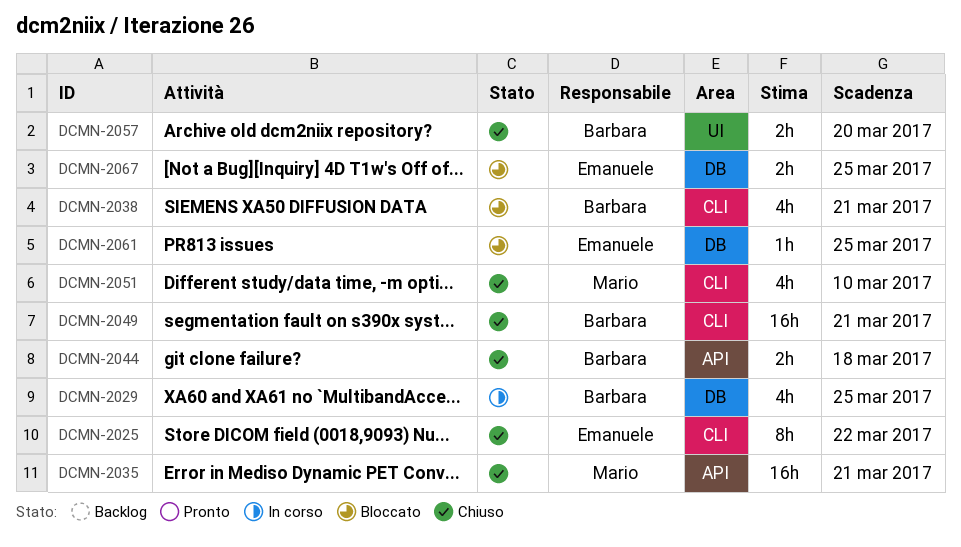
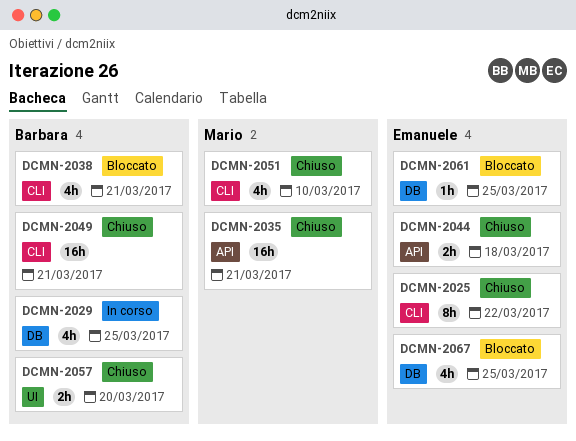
DCMN-2044, owner: Barbara -> Emanuele
DCMN-2067, estimate: 2h -> 4h

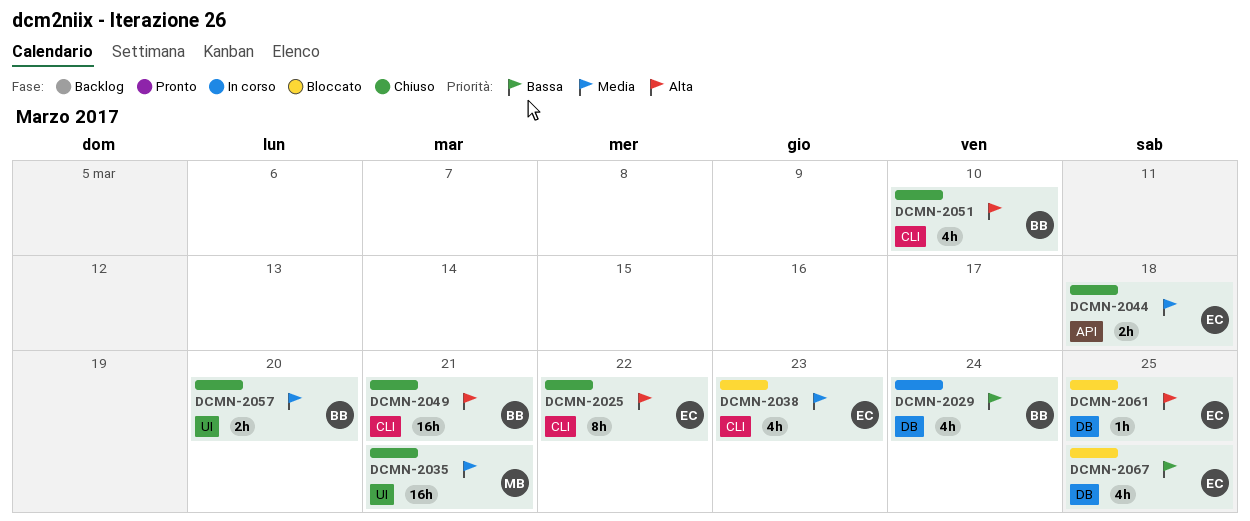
DCMN-2029, due: Mar 25 -> Mar 24
DCMN-2035, label: API -> UI
DCMN-2038, owner: Barbara -> Emanuele
DCMN-2038, due: Mar 21 -> Mar 23
DCMN-2051, owner: Mario -> Barbara

